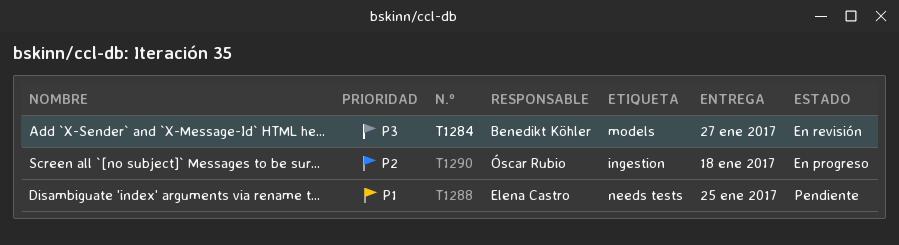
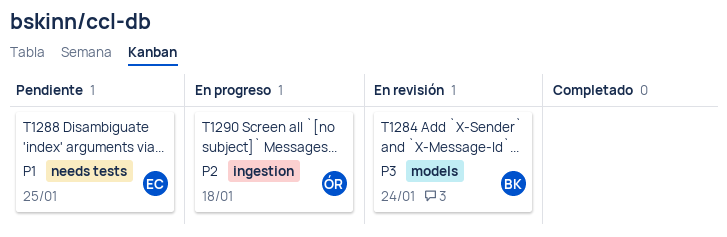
T1284, due: Jan 27 -> Jan 24

